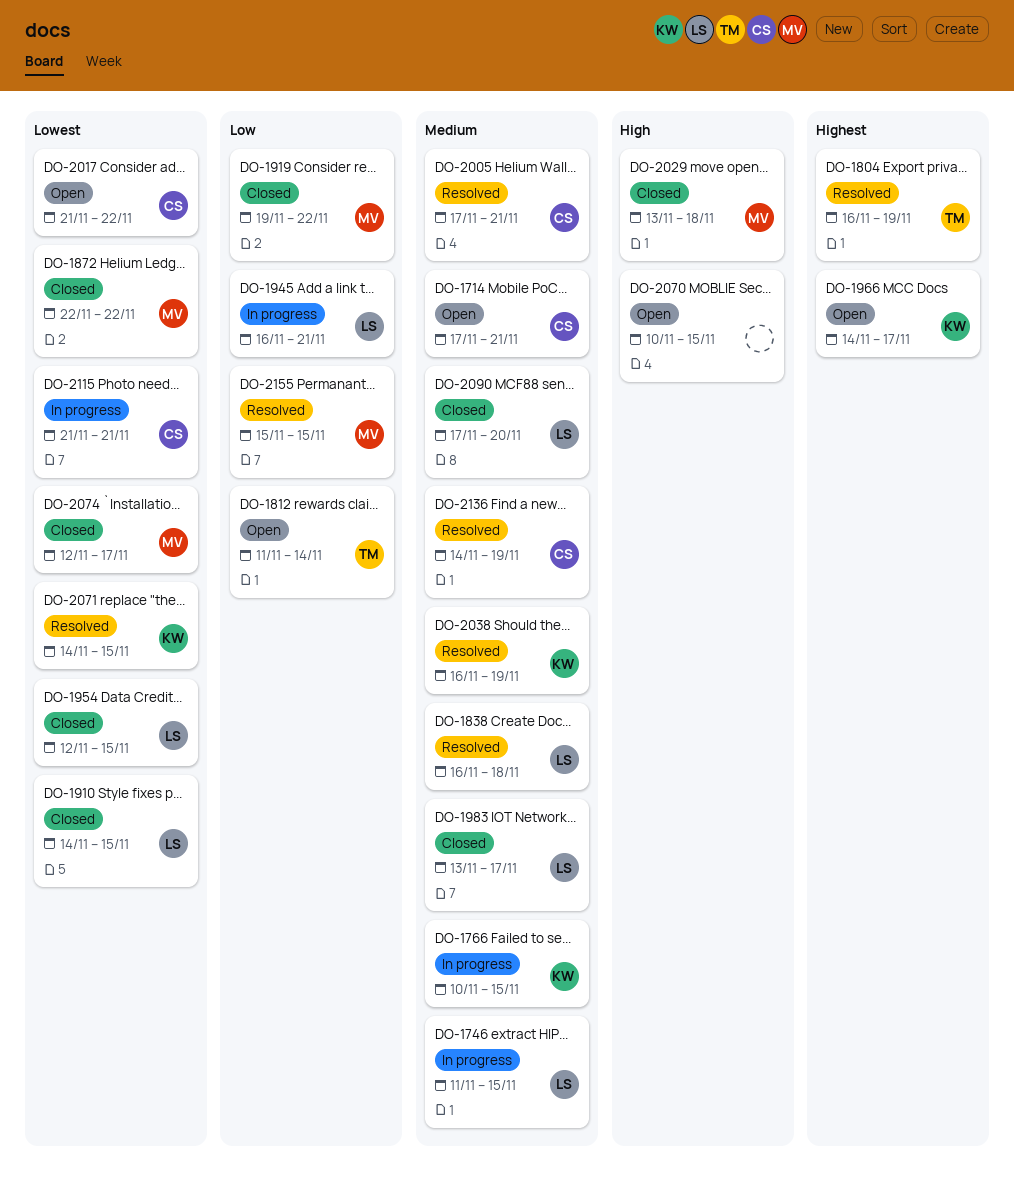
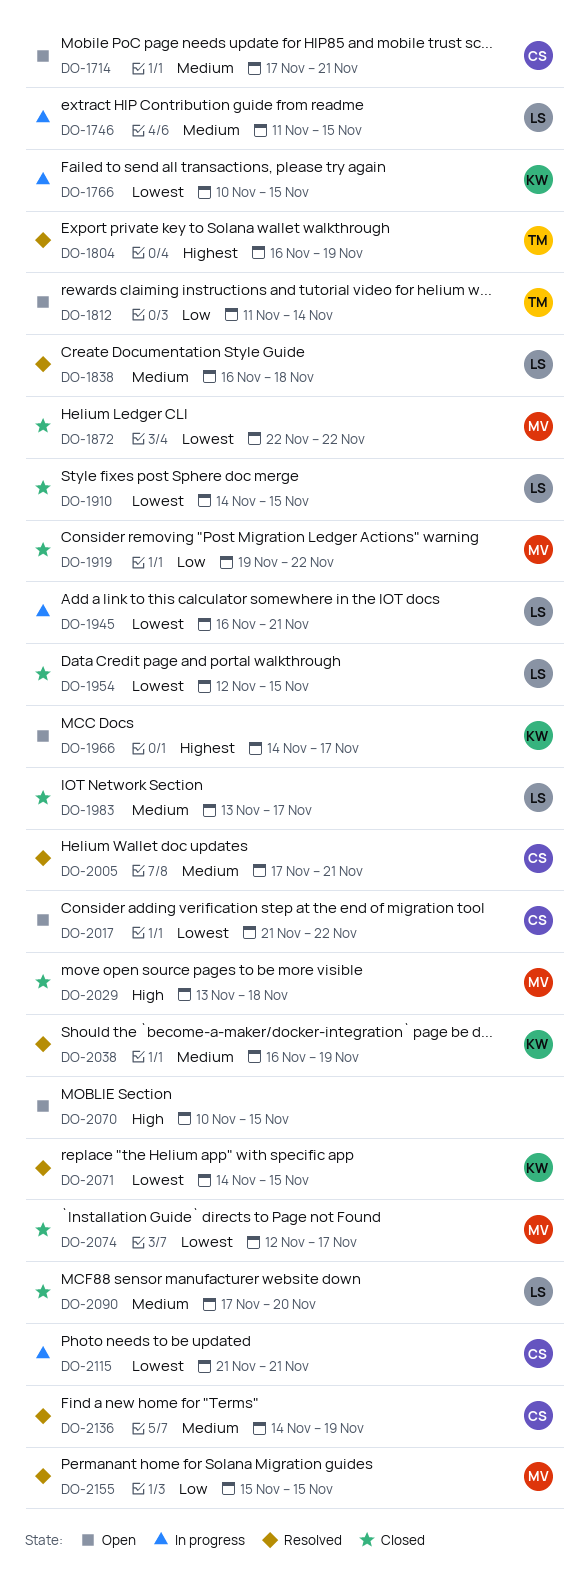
DO-1766, priority: Medium -> Lowest
DO-1945, priority: Low -> Lowest

